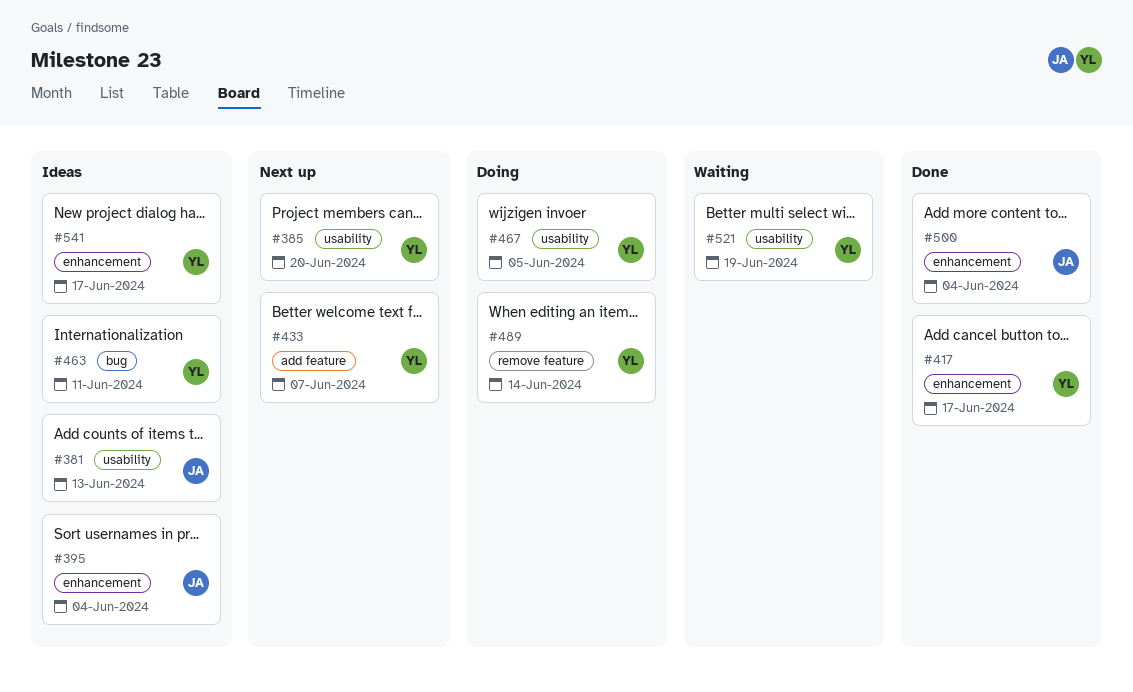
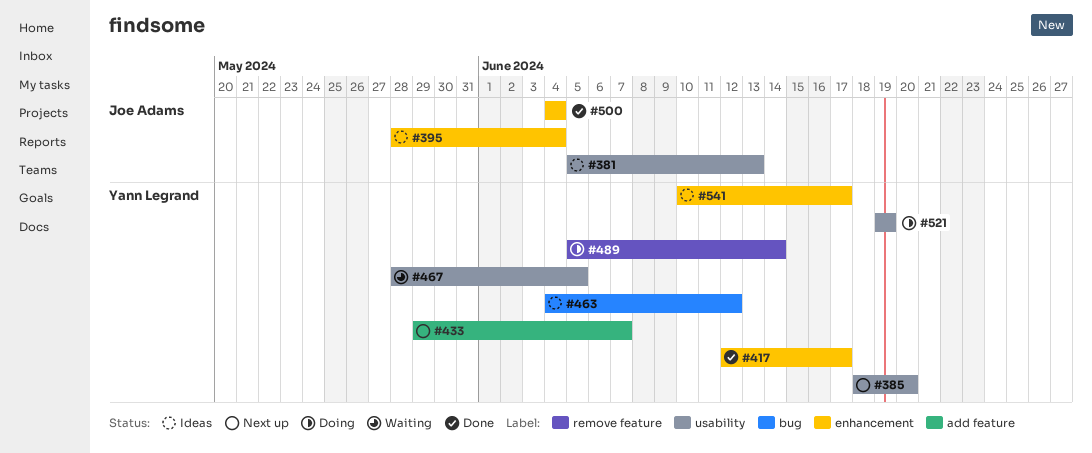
#463, due: Jun 11 -> Jun 12
#467, status: Doing -> Waiting
#521, status: Waiting -> Doing

